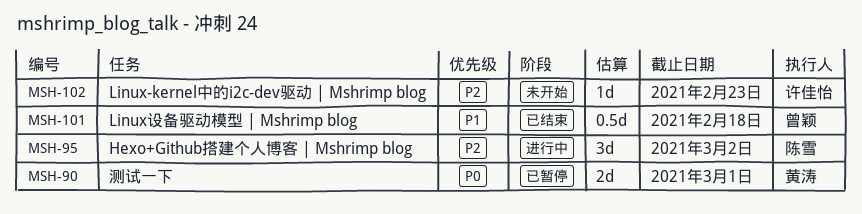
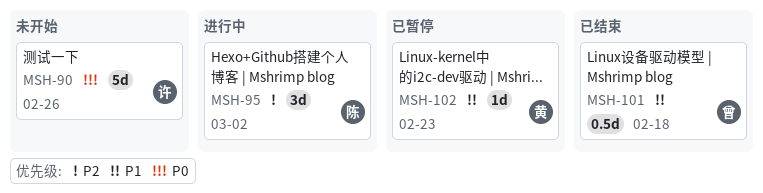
MSH-90, status: 已暂停 -> 未开始
MSH-90, owner: 黄涛 -> 许佳怡
MSH-90, estimate: 2d -> 5d
MSH-90, due: Mar 1 -> Feb 26
MSH-102, status: 未开始 -> 已暂停
MSH-102, owner: 许佳怡 -> 黄涛
MSH-102, priority: P2 -> P1

